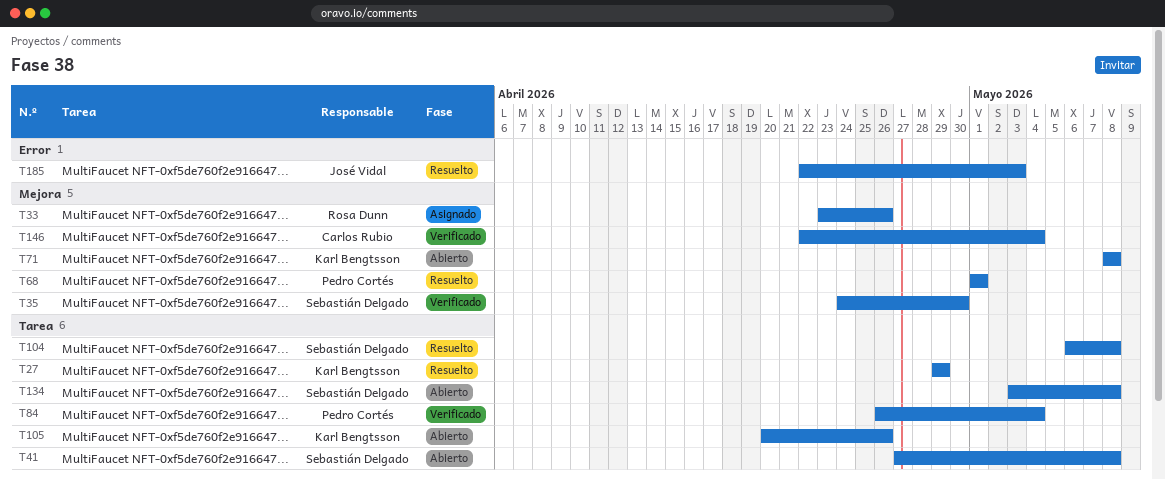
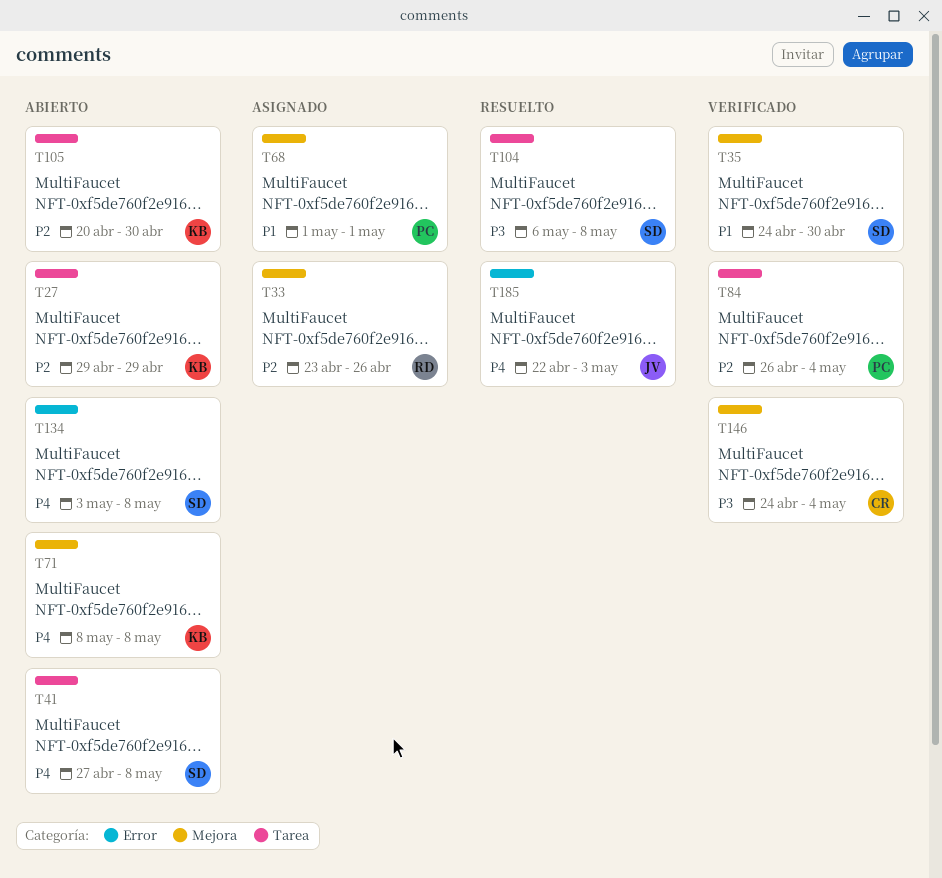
T27, status: Resuelto -> Abierto
T68, status: Resuelto -> Asignado
T105, due: Apr 26 -> Apr 30
T134, label: Tarea -> Error
T146, start: Apr 22 -> Apr 24

